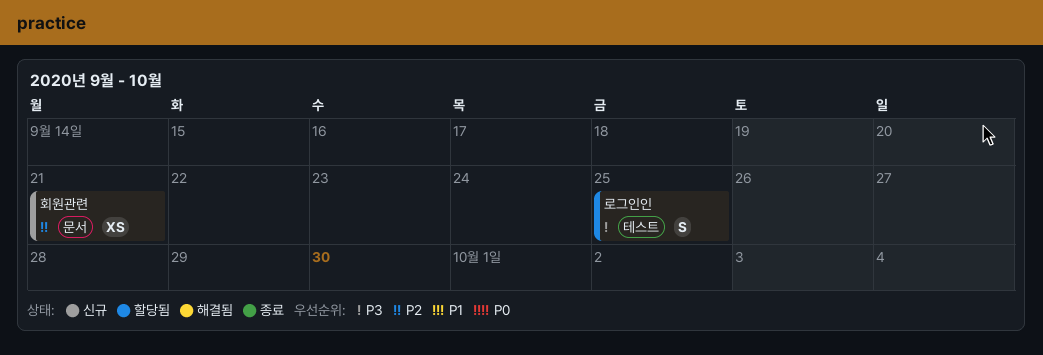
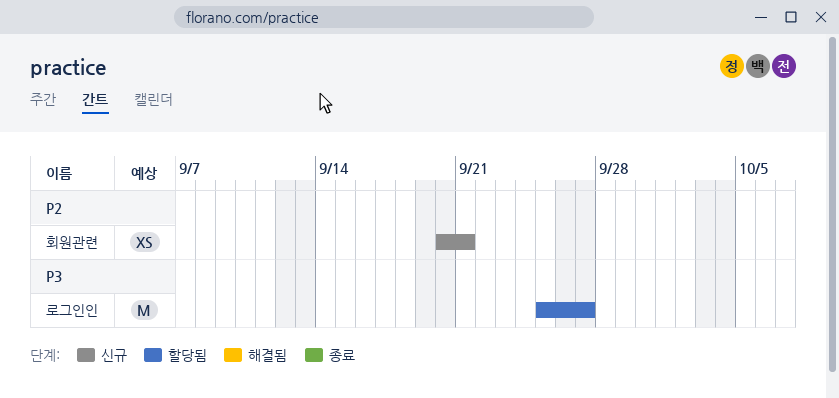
로그인인, estimate: S -> M
로그인인, due: Sep 25 -> Sep 27

